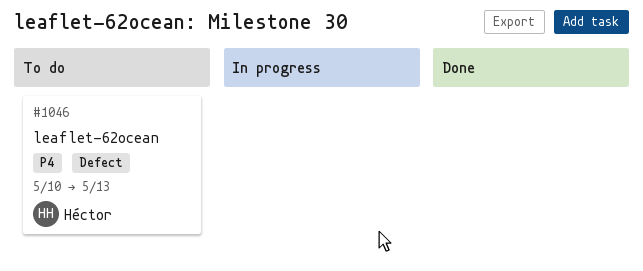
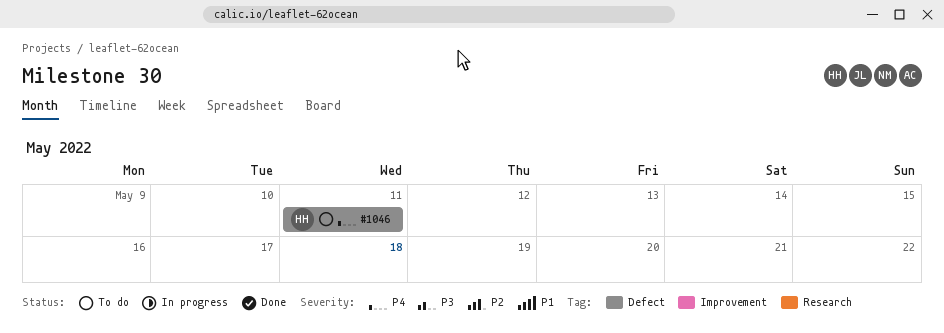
#1046, start: May 10 -> May 11
#1046, due: May 13 -> May 11

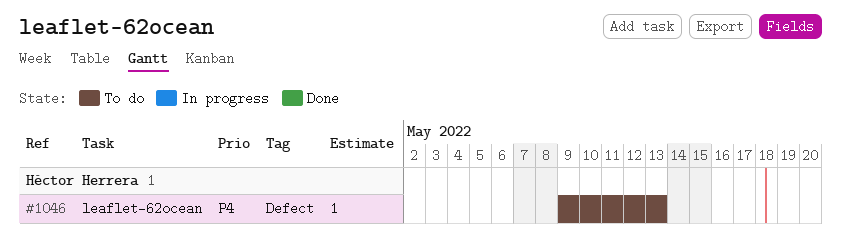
#1046, start: May 11 -> May 9
#1046, due: May 11 -> May 13

